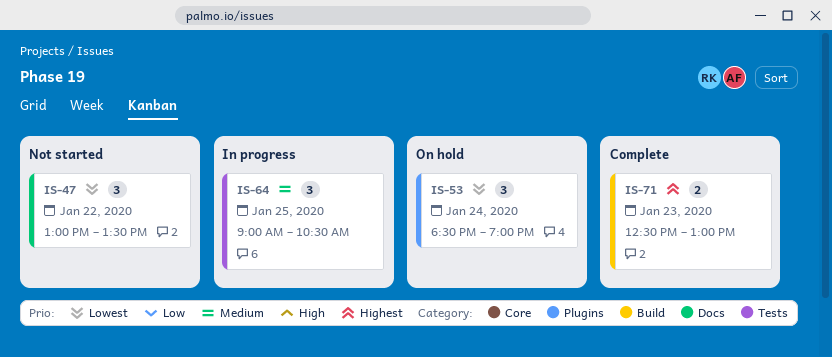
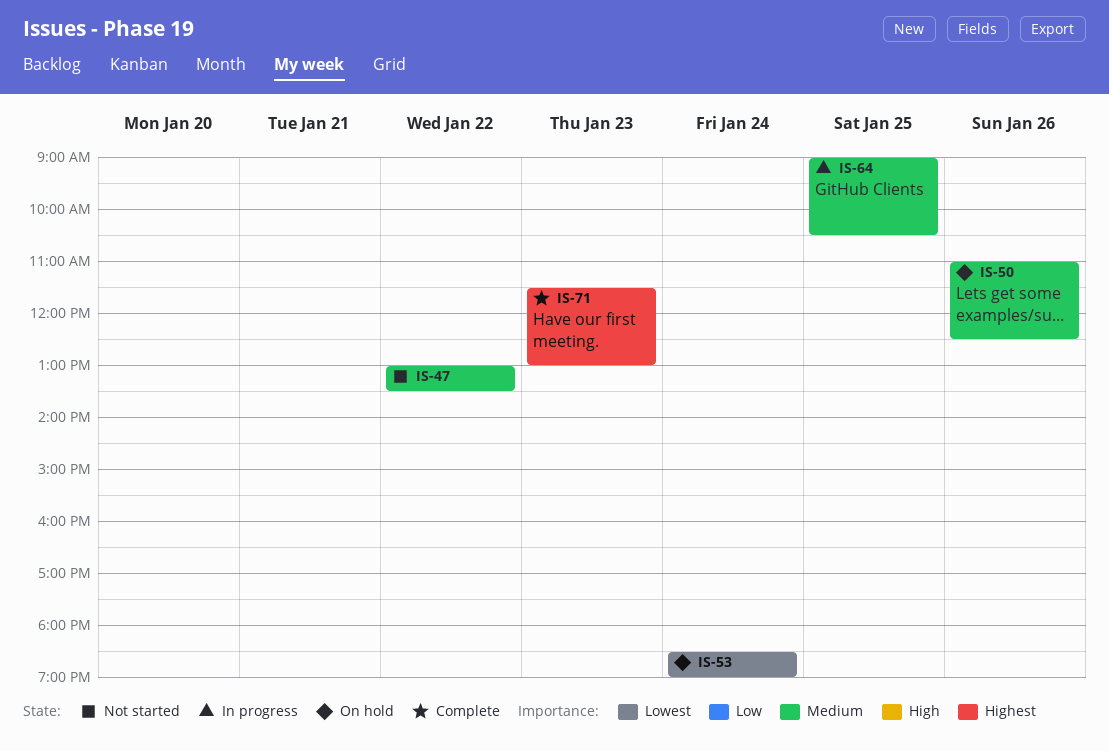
IS-47, priority: Lowest -> Medium
IS-50: none -> present
IS-71, begins: 12:30 -> 11:30

